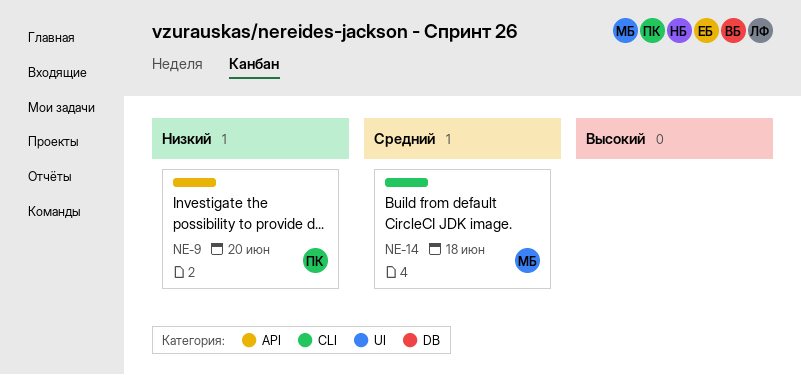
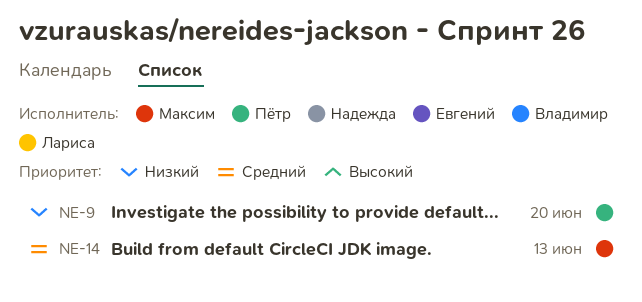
NE-14, due: Jun 18 -> Jun 13

